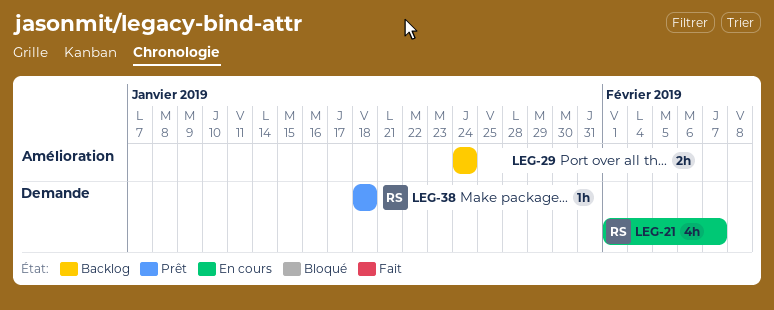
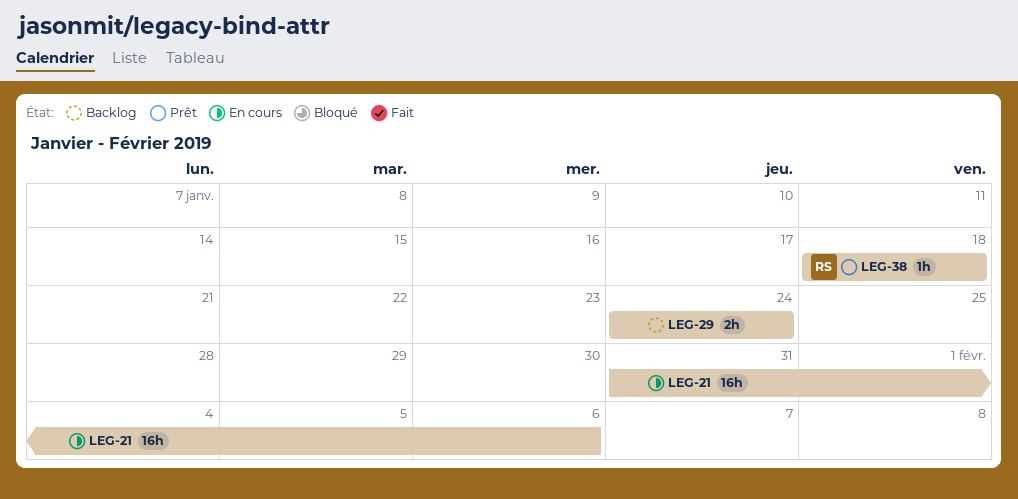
LEG-21, owner: RS -> none
LEG-21, estimate: 4h -> 16h
LEG-21, start: Feb 1 -> Jan 31
LEG-21, due: Feb 7 -> Feb 6

